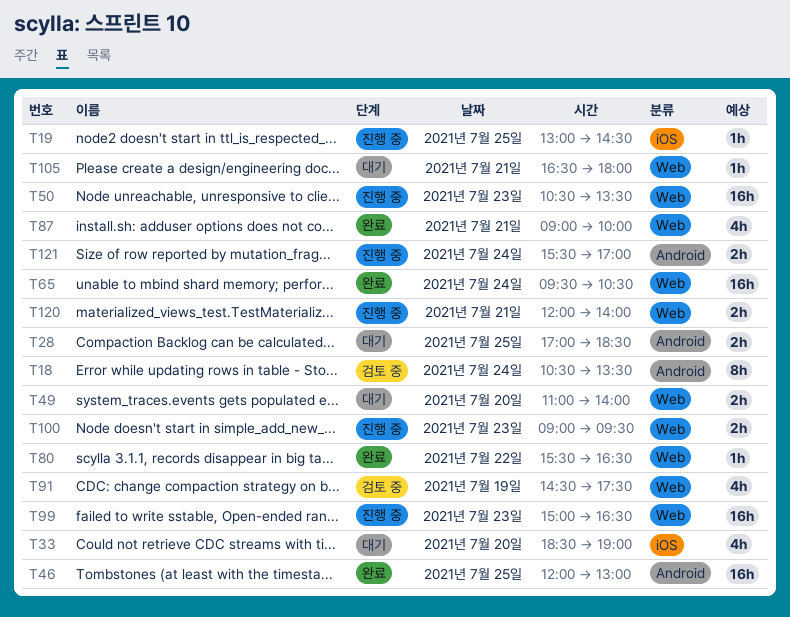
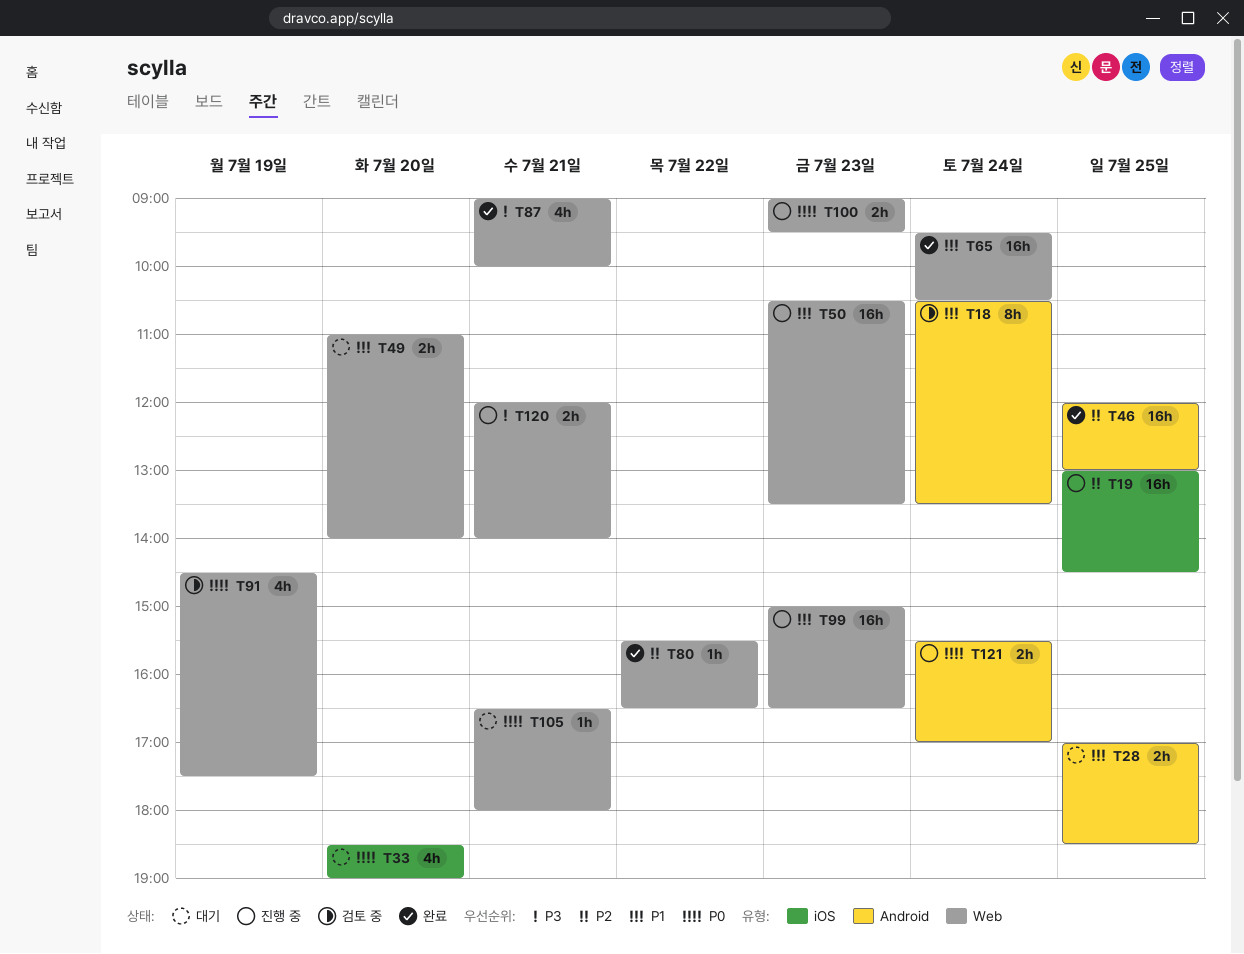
T19, estimate: 1h -> 16h

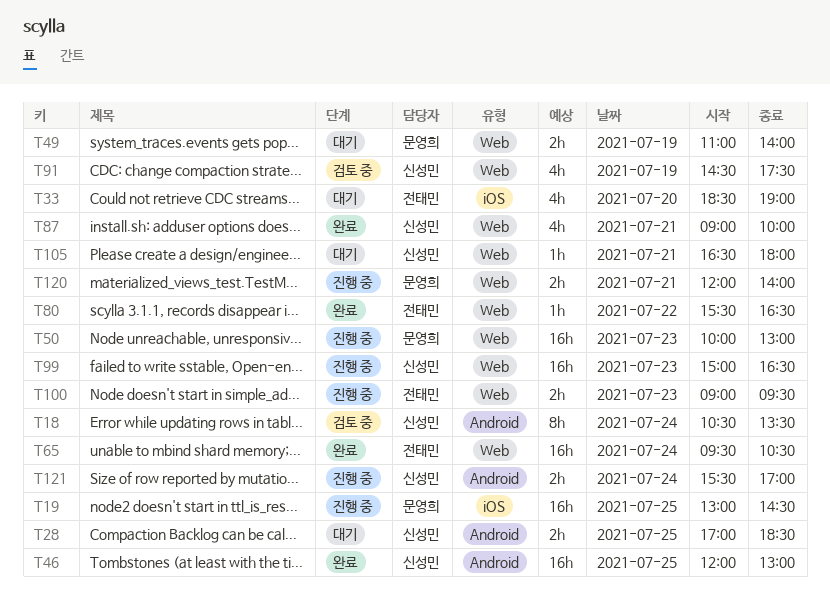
T49, day: Jul 20 -> Jul 19
T50, begins: 10:30 -> 10:00
T50, ends: 13:30 -> 13:00

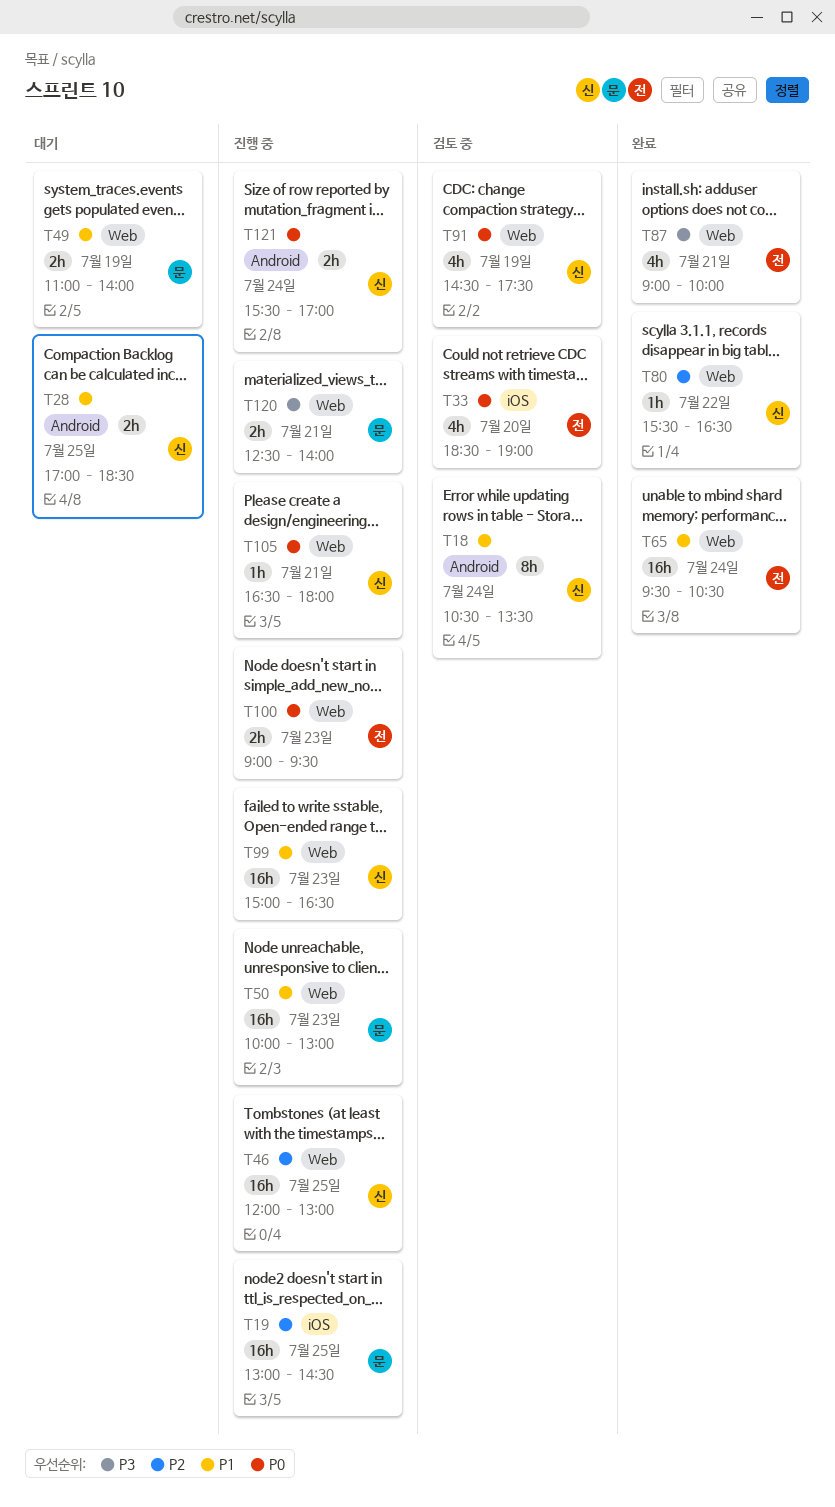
T33, status: 대기 -> 검토 중
T46, status: 완료 -> 진행 중
T46, label: Android -> Web
T80, owner: 전태민 -> 신성민
T87, owner: 신성민 -> 전태민
T105, status: 대기 -> 진행 중
T120, begins: 12:00 -> 12:30

